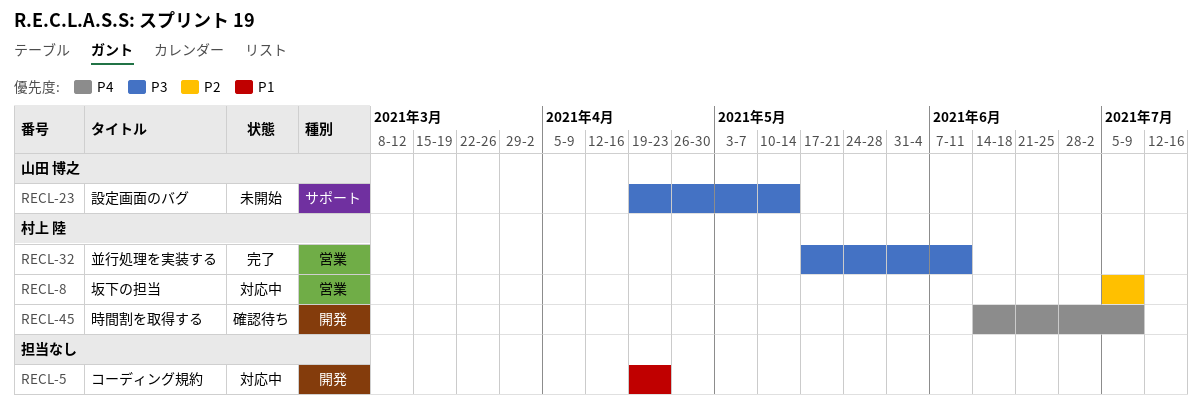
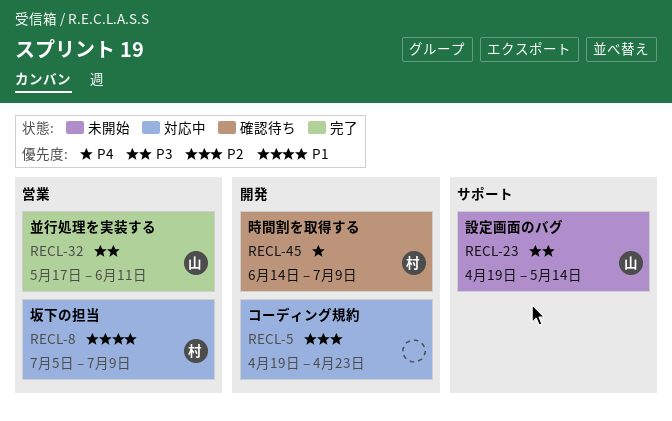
RECL-5, priority: P1 -> P2
RECL-8, priority: P2 -> P1
RECL-32, owner: 村上 陸 -> 山田 博之

